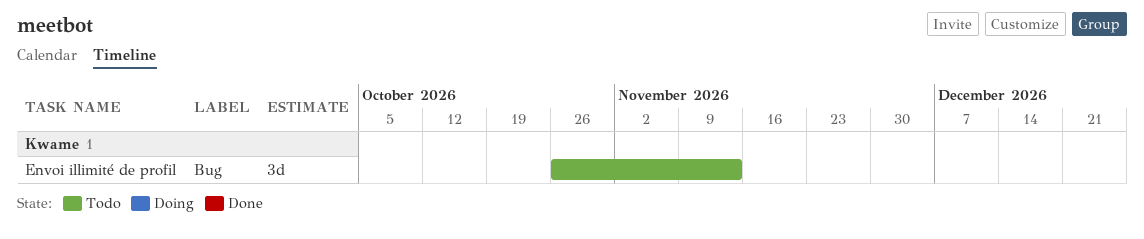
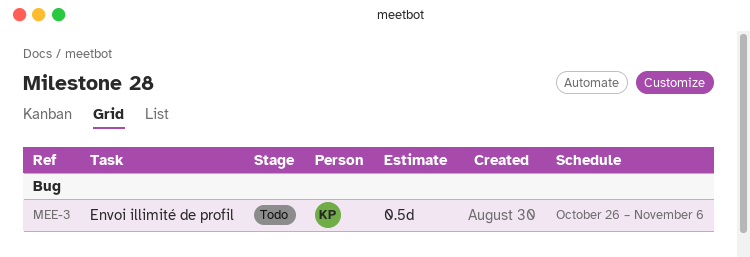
Envoi illimité de profil, estimate: 3d -> 0.5d
Envoi illimité de profil, due: Nov 13 -> Nov 6

